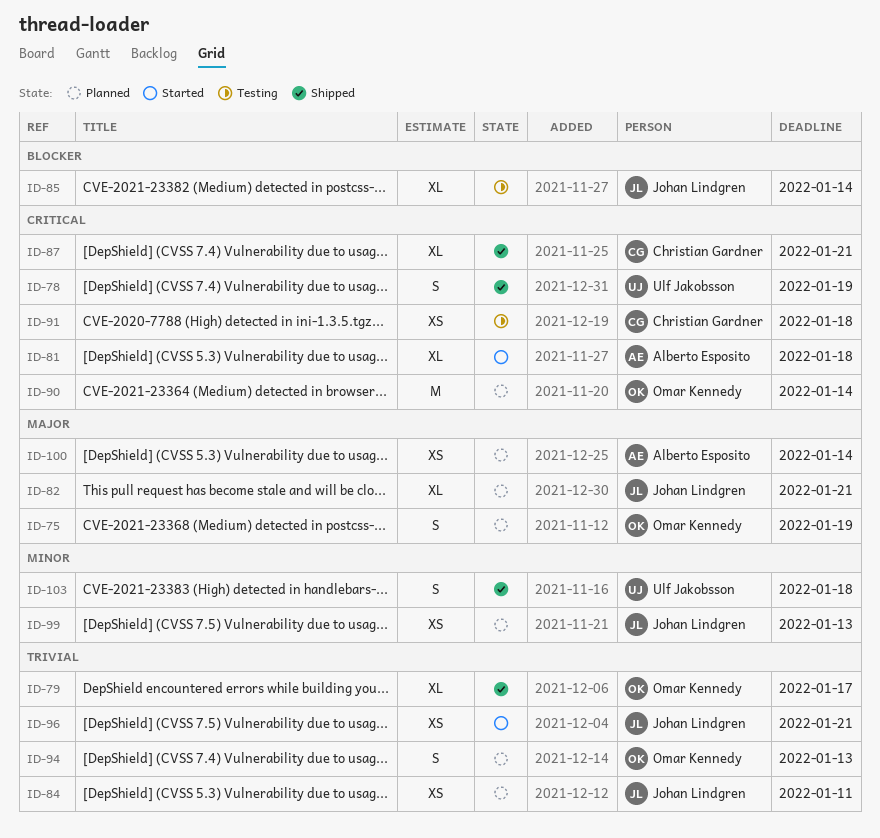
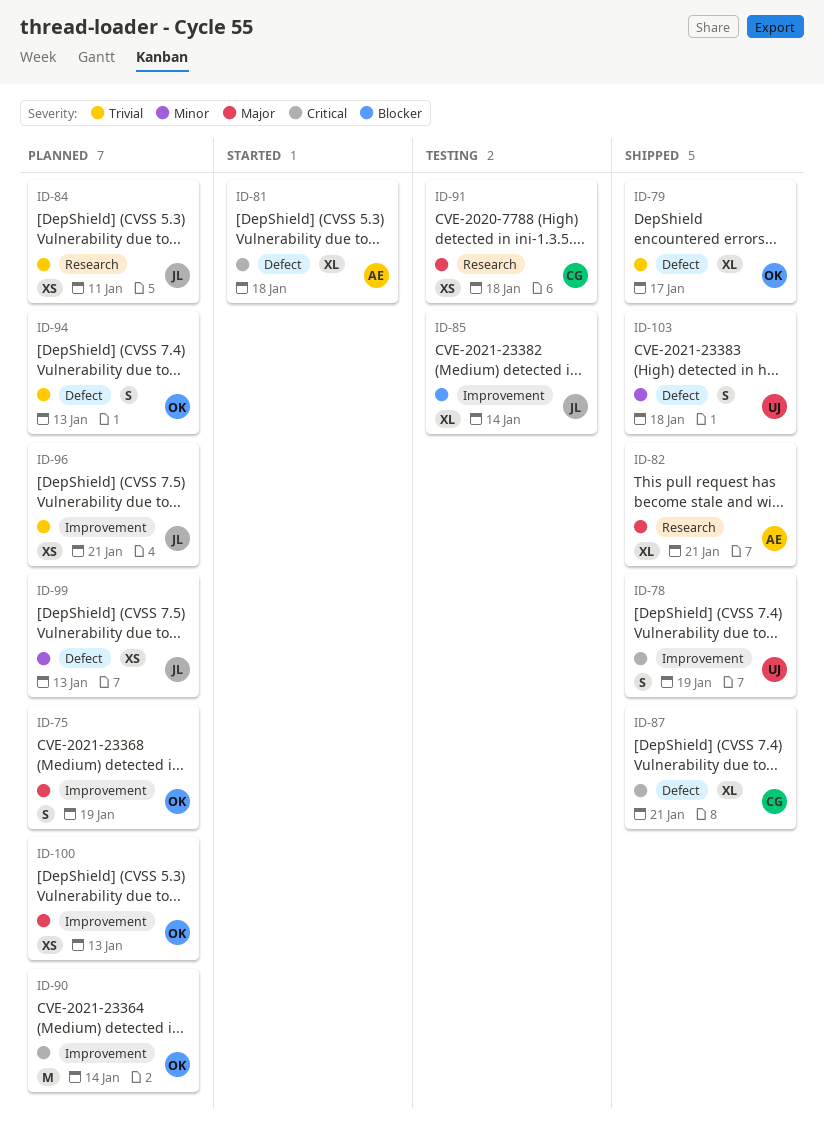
ID-82, status: Planned -> Shipped
ID-82, owner: Johan Lindgren -> Alberto Esposito
ID-91, priority: Critical -> Major
ID-96, status: Started -> Planned
ID-100, owner: Alberto Esposito -> Omar Kennedy
ID-100, due: Jan 14 -> Jan 13

